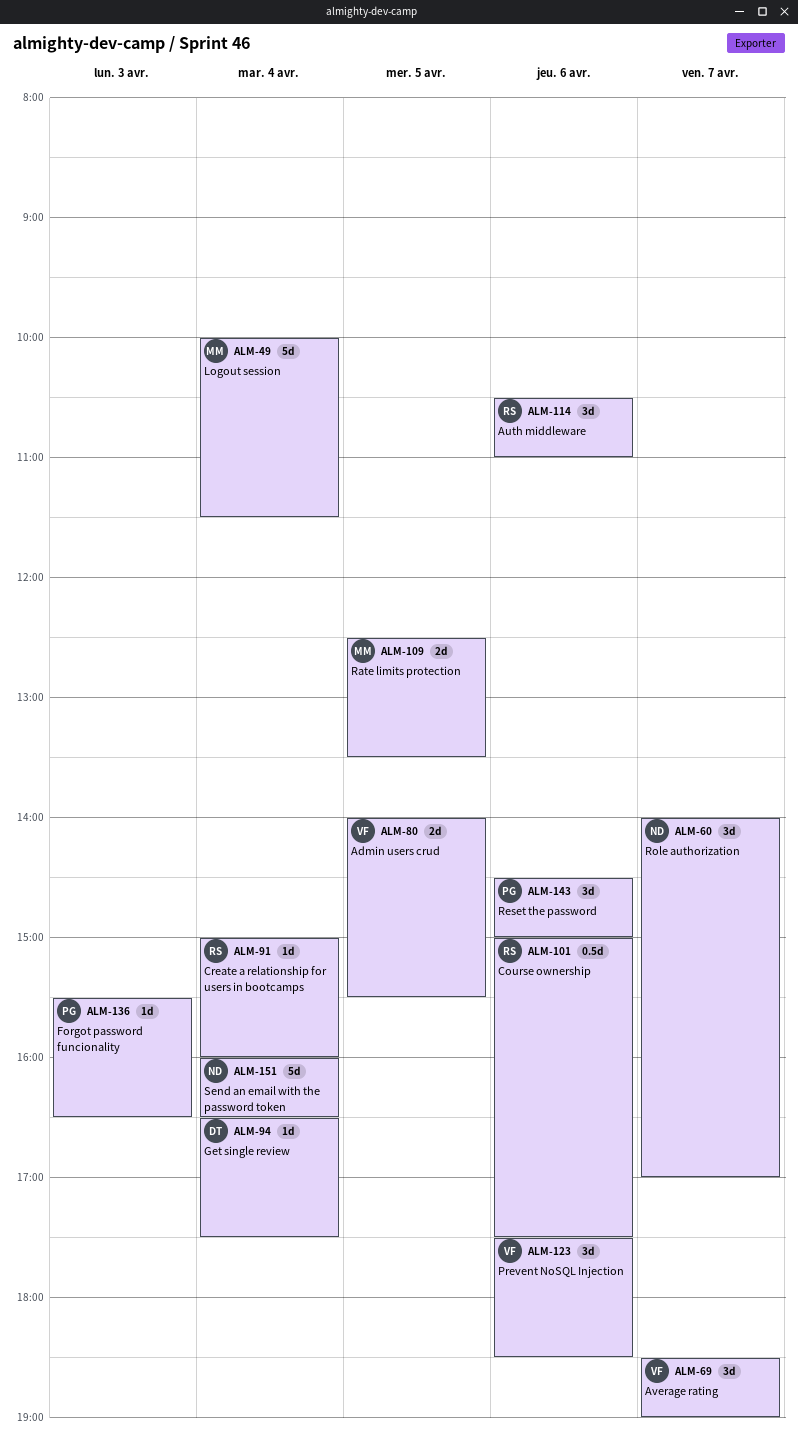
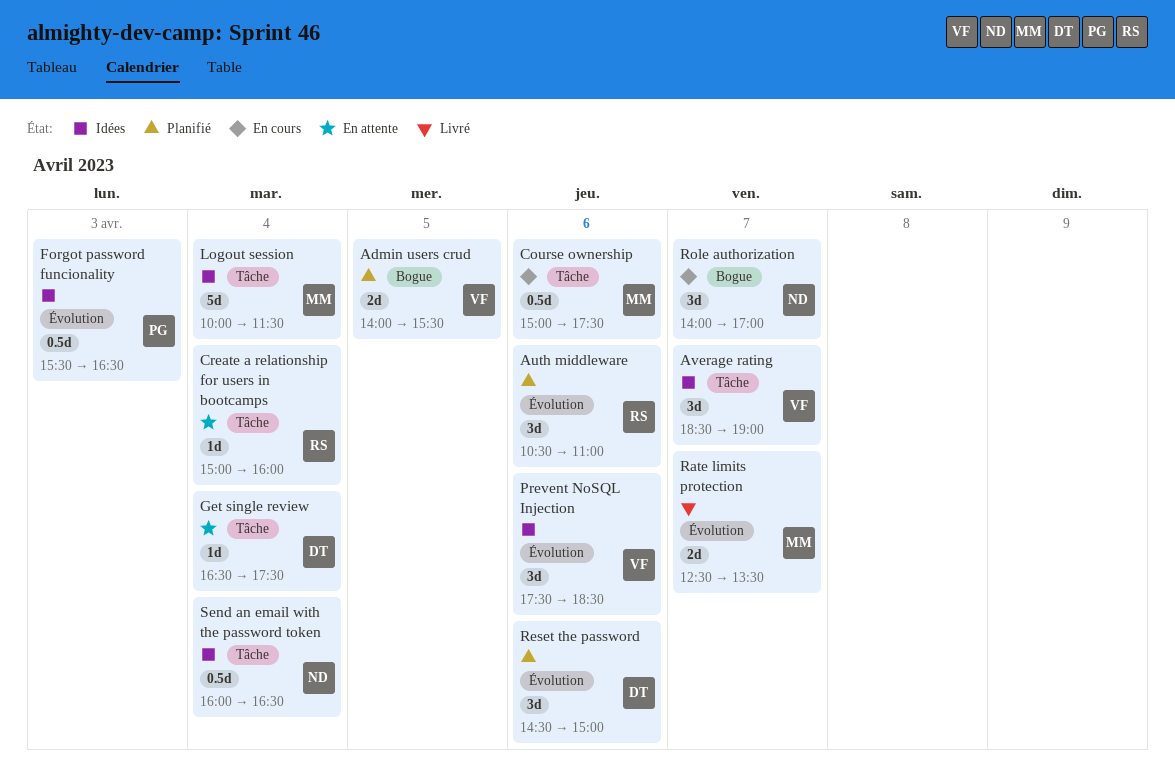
Course ownership, owner: RS -> MM
Forgot password funcionality, estimate: 1d -> 0.5d
Rate limits protection, day: Apr 5 -> Apr 7
Reset the password, owner: PG -> DT
Send an email with the password token, estimate: 5d -> 0.5d

